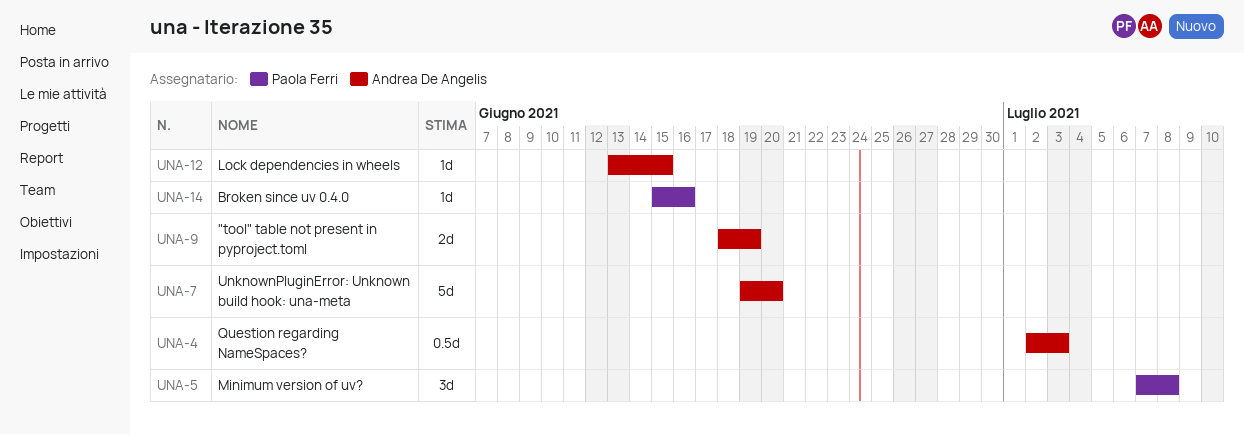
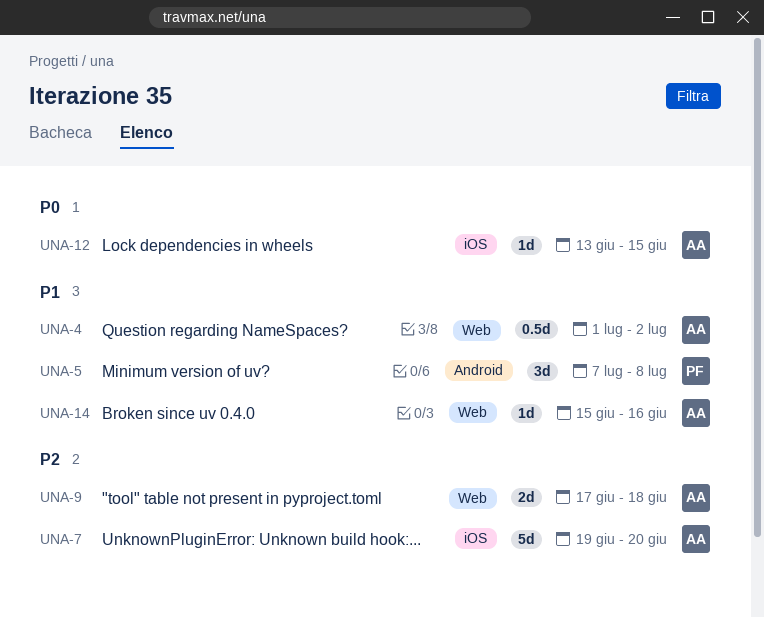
UNA-4, start: Jul 2 -> Jul 1
UNA-4, due: Jul 3 -> Jul 2
UNA-9, start: Jun 18 -> Jun 17
UNA-9, due: Jun 19 -> Jun 18
UNA-14, owner: Paola Ferri -> Andrea De Angelis

